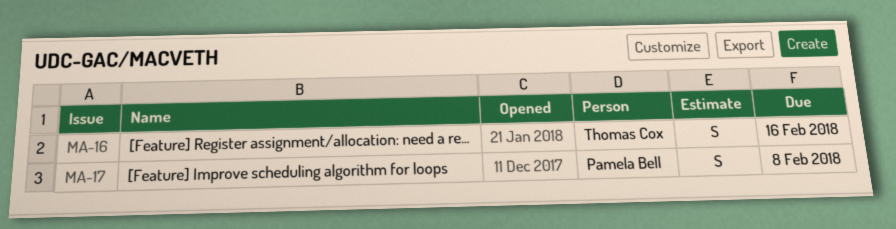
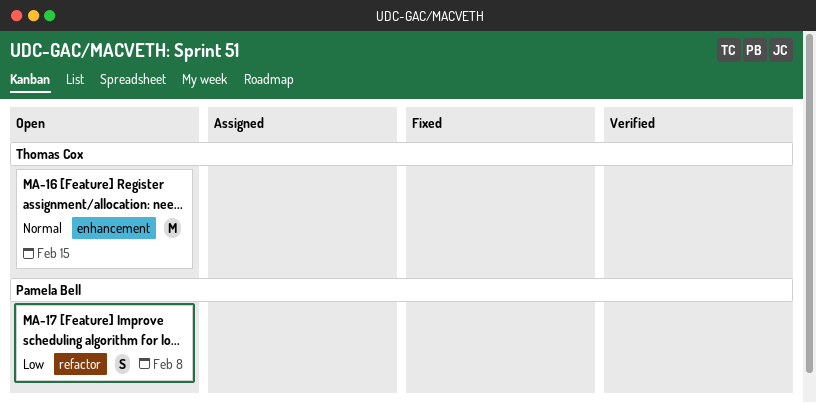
MA-16, estimate: S -> M
MA-16, due: Feb 16 -> Feb 15

